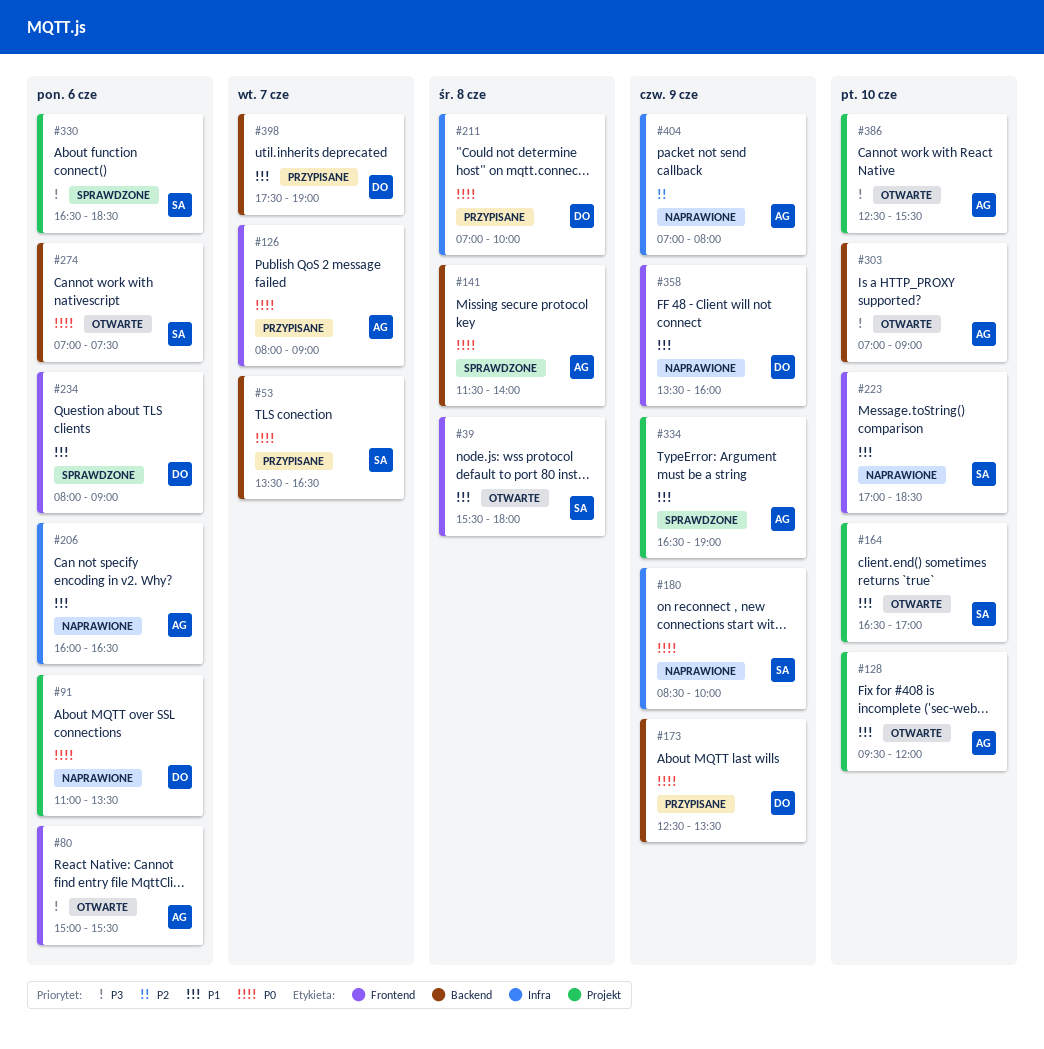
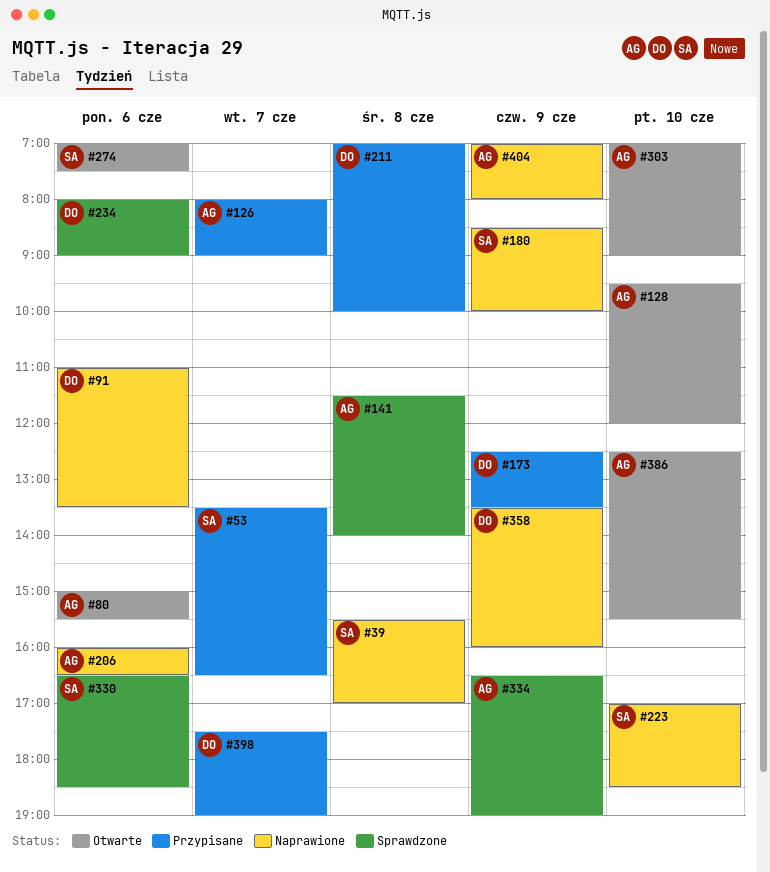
#39, status: Otwarte -> Naprawione
#39, ends: 18:00 -> 17:00
#164: present -> none

